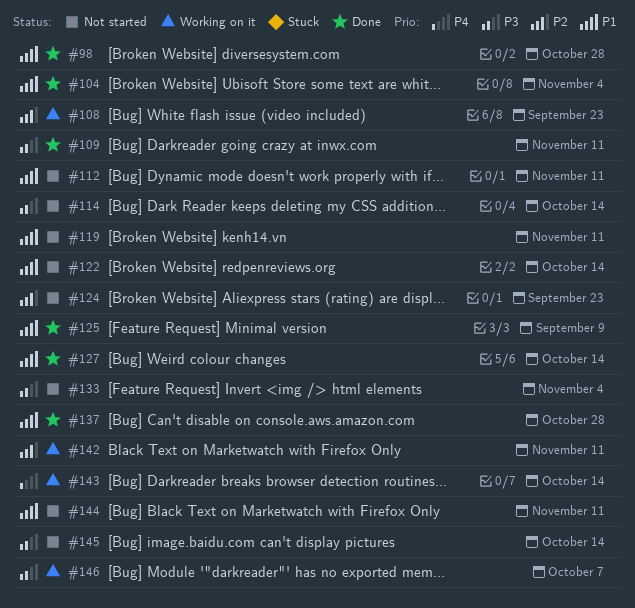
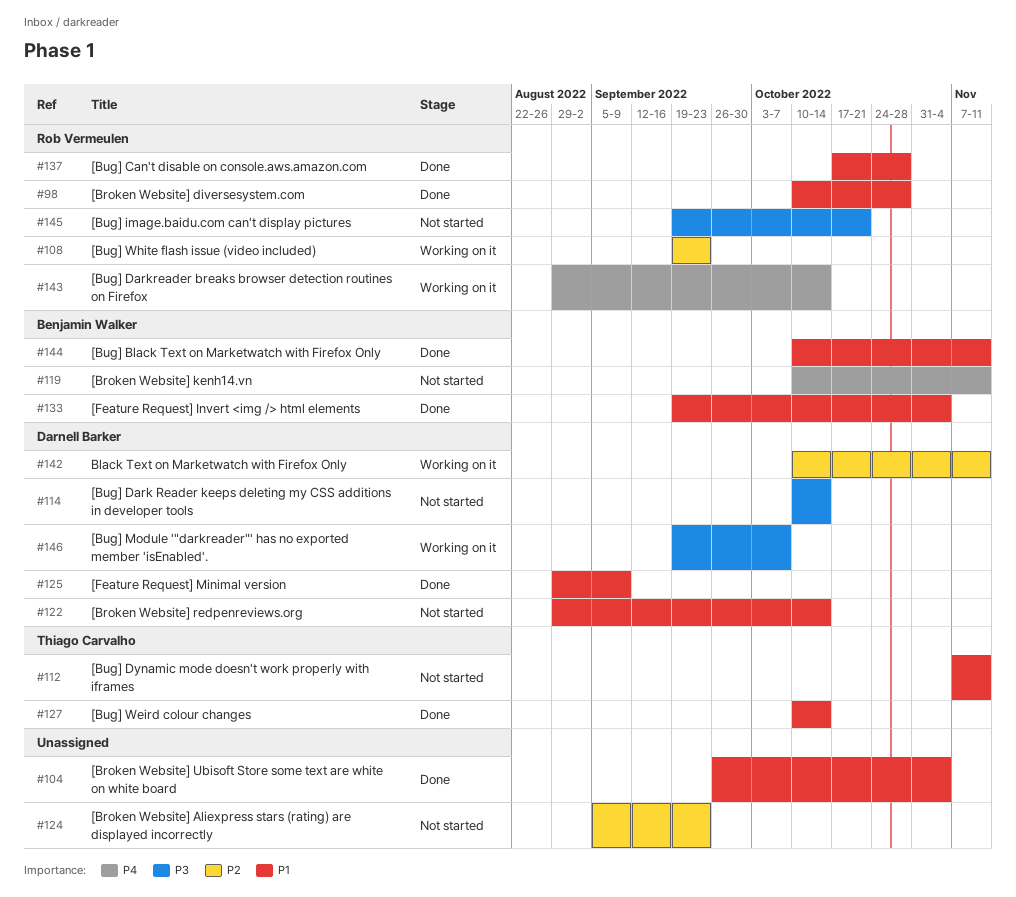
#109: present -> none
#119, priority: P1 -> P4
#133, status: Not started -> Done
#133, priority: P3 -> P1
#144, status: Not started -> Done
#145, due: Oct 14 -> Oct 21

